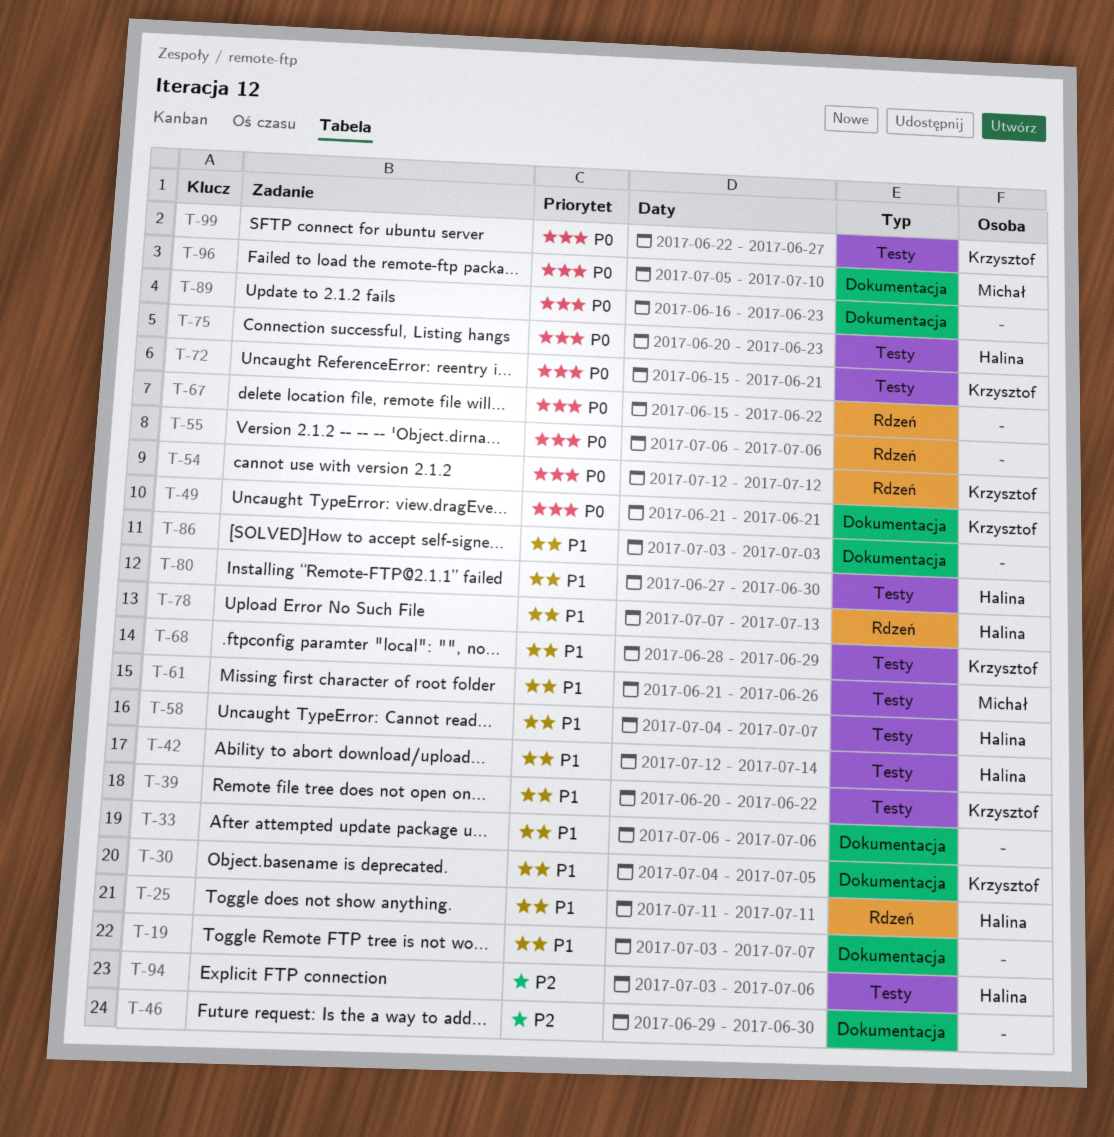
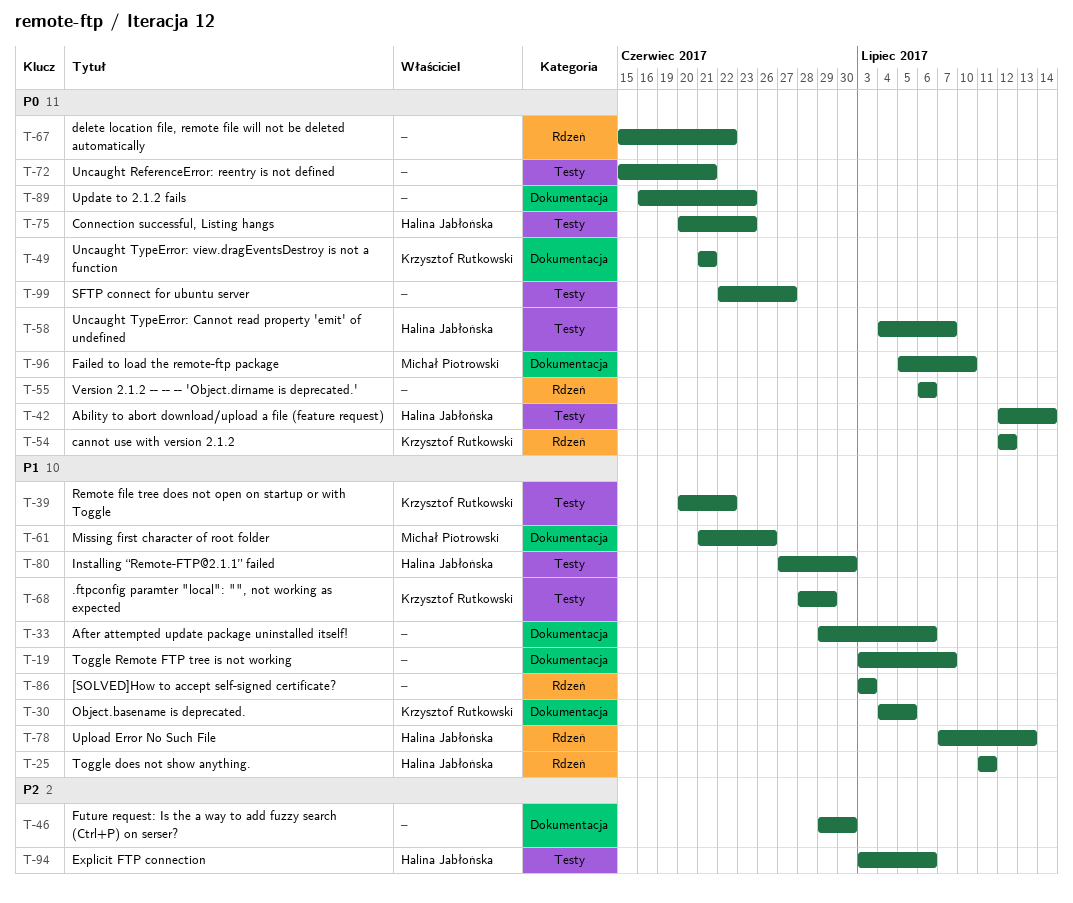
T-33, start: Jul 6 -> Jun 29
T-42, priority: P1 -> P0
T-58, priority: P1 -> P0
T-61, label: Testy -> Dokumentacja
T-72, owner: Krzysztof Rutkowski -> none
T-86, label: Dokumentacja -> Rdzeń
T-99, owner: Krzysztof Rutkowski -> none

